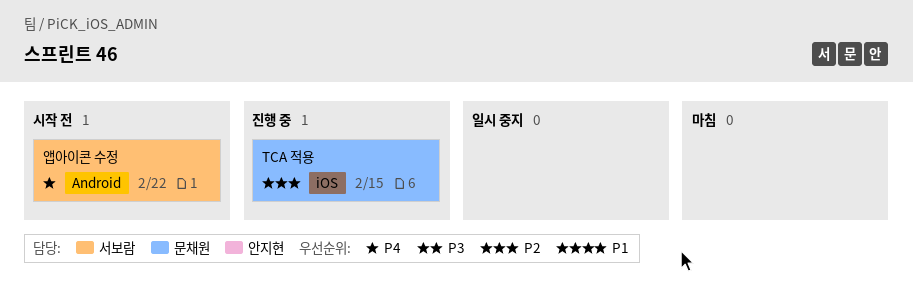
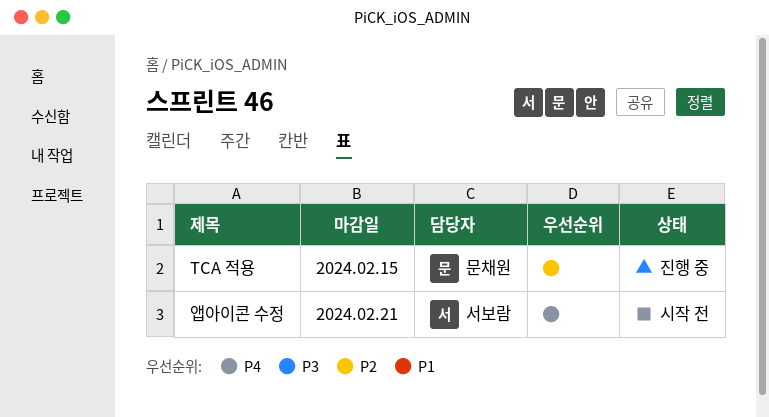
앱아이콘 수정, due: Feb 22 -> Feb 21

